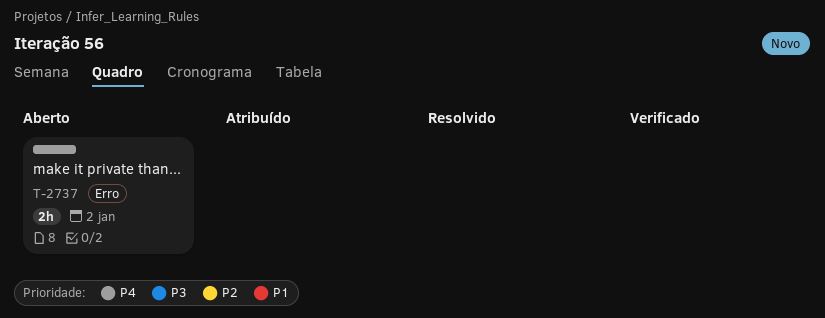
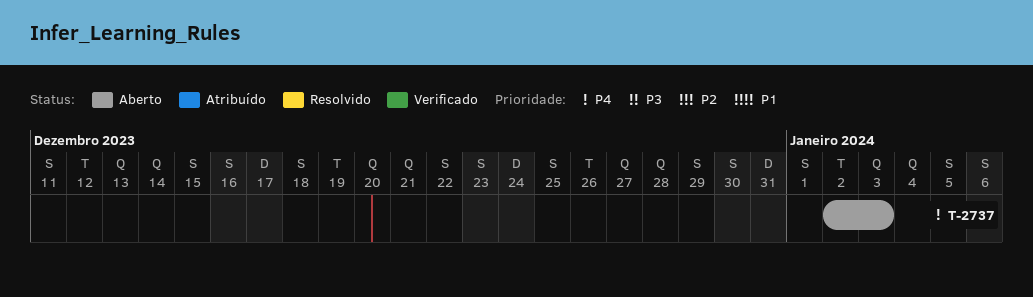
T-2737, due: Jan 2 -> Jan 3

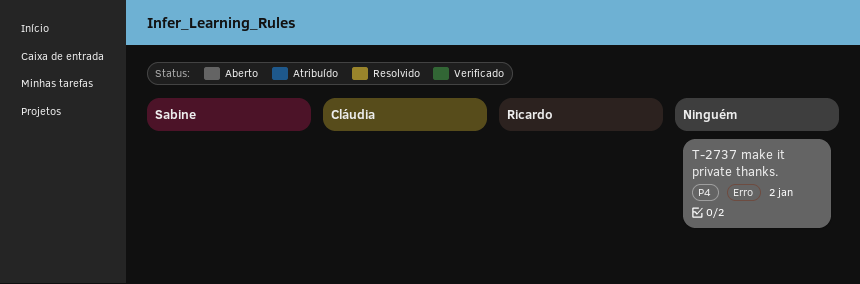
T-2737, due: Jan 3 -> Jan 2

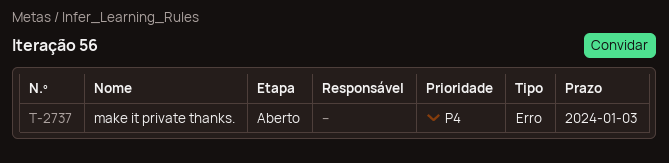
T-2737, due: Jan 2 -> Jan 3

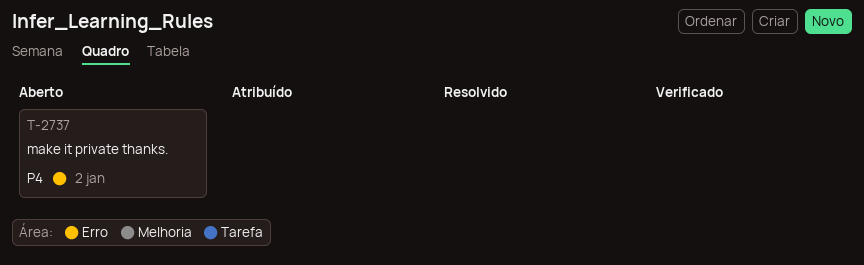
T-2737, due: Jan 3 -> Jan 2

